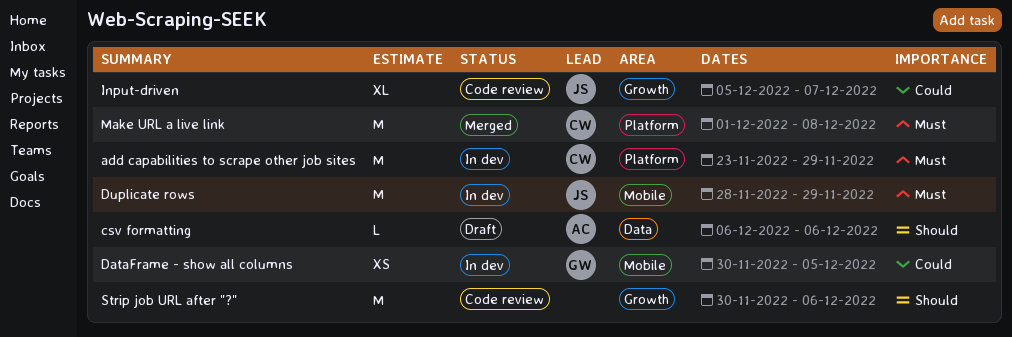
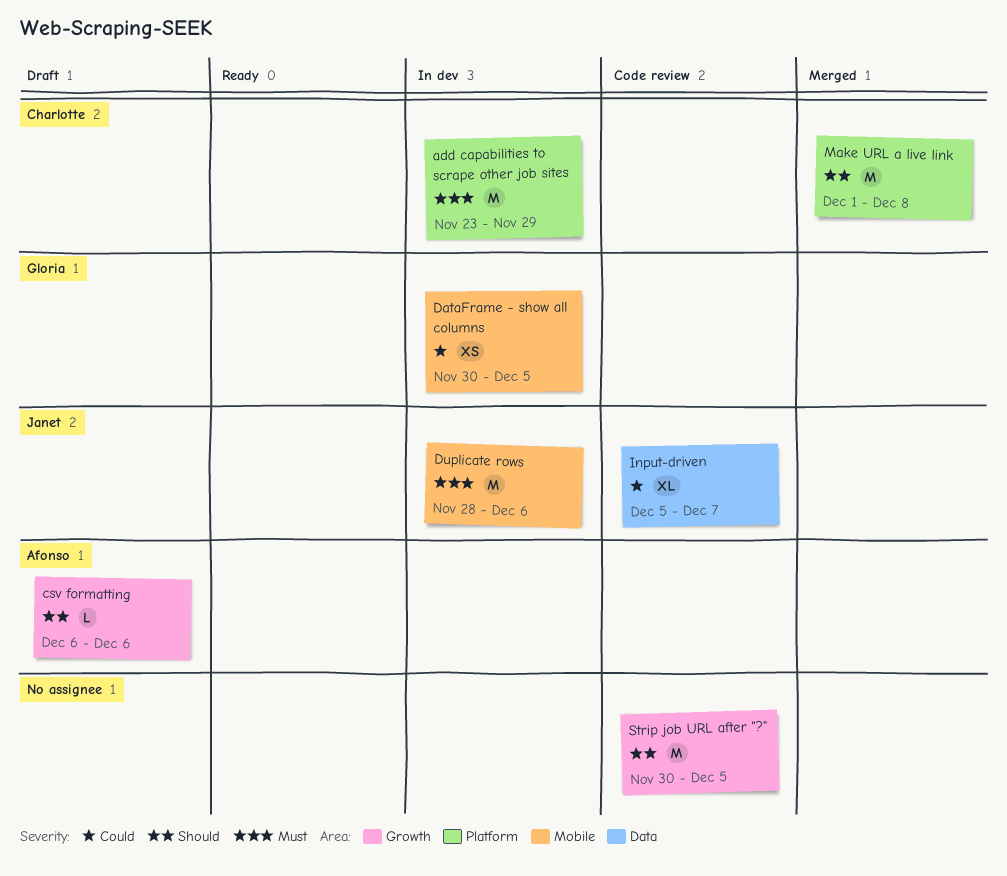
csv formatting, label: Data -> Growth
Duplicate rows, due: Nov 29 -> Dec 6
Input-driven, label: Growth -> Data
Make URL a live link, priority: Must -> Should
Strip job URL after "?", due: Dec 6 -> Dec 5

